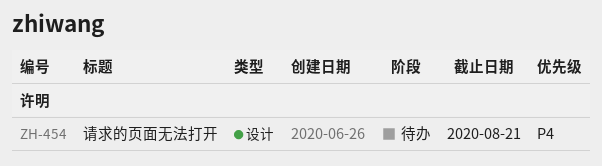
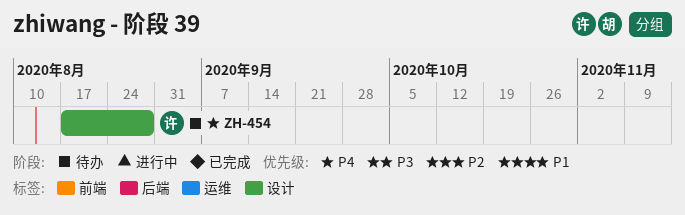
ZH-454, due: Aug 21 -> Aug 28

